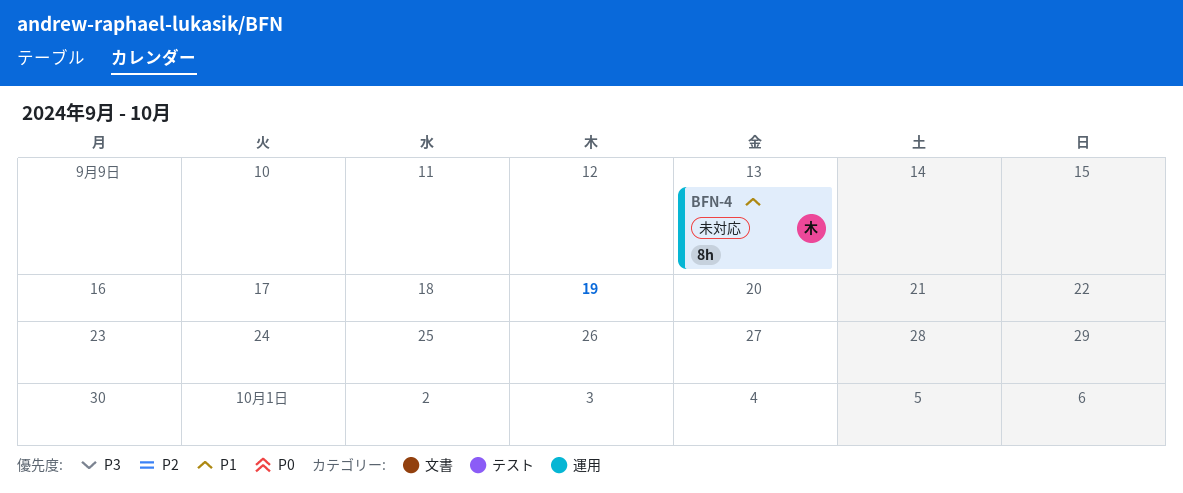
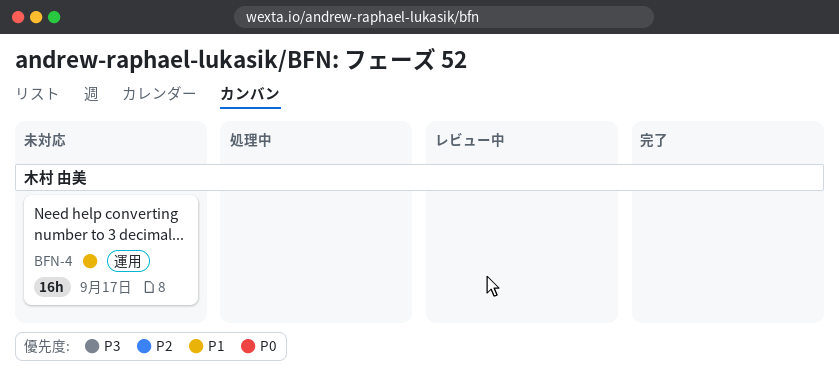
BFN-4, estimate: 8h -> 16h
BFN-4, due: Sep 13 -> Sep 17

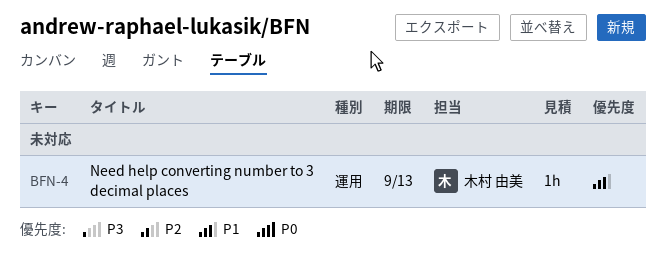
BFN-4, estimate: 16h -> 1h
BFN-4, due: Sep 17 -> Sep 13

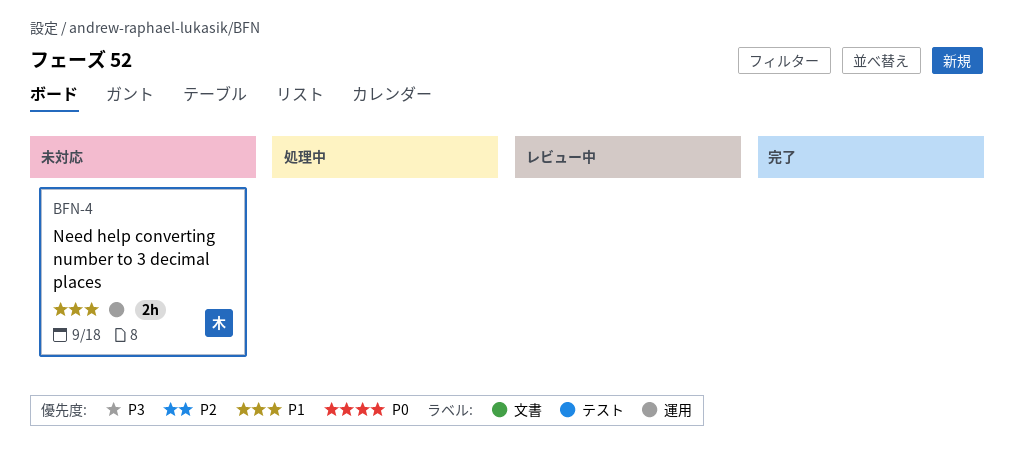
BFN-4, estimate: 1h -> 2h
BFN-4, due: Sep 13 -> Sep 18

